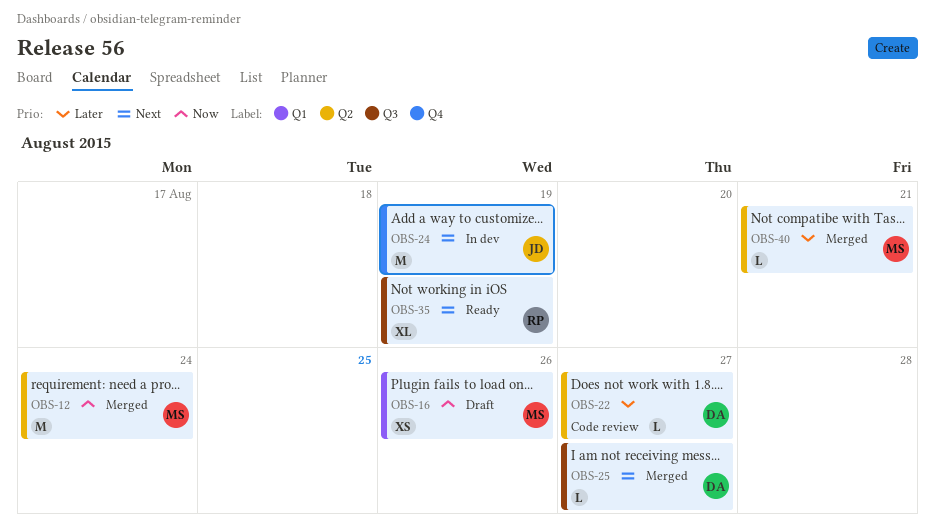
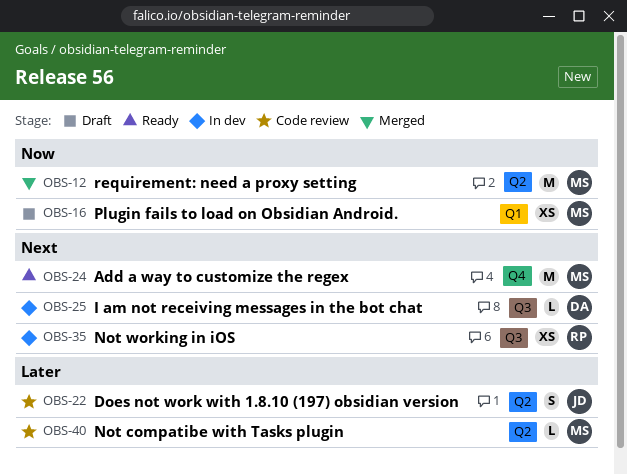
OBS-22, owner: DA -> JD
OBS-22, estimate: L -> S
OBS-24, status: In dev -> Ready
OBS-24, owner: JD -> MS
OBS-25, status: Merged -> In dev
OBS-35, status: Ready -> In dev
OBS-35, estimate: XL -> XS
OBS-40, status: Merged -> Code review

